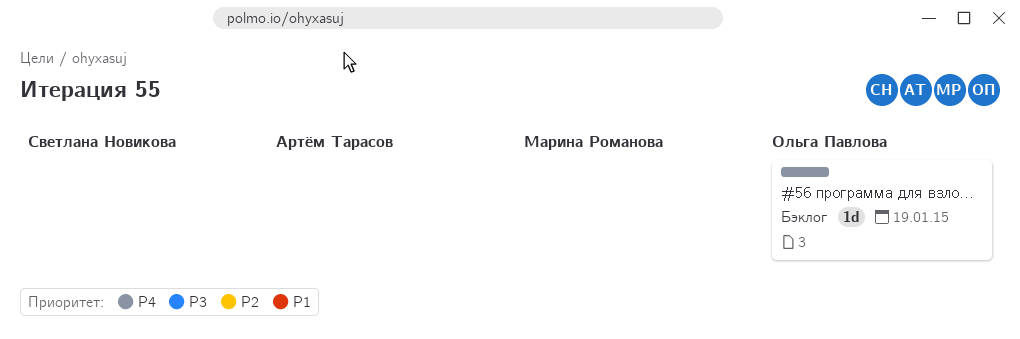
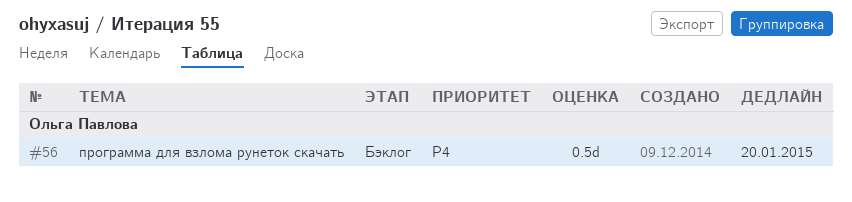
#56, estimate: 1d -> 0.5d
#56, due: Jan 19 -> Jan 20

